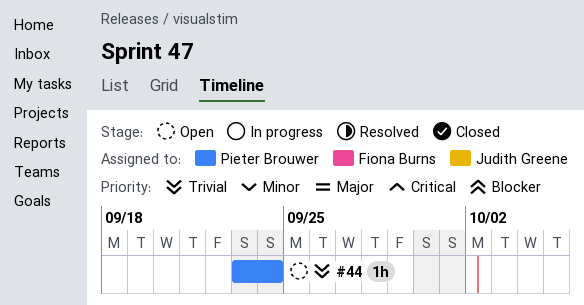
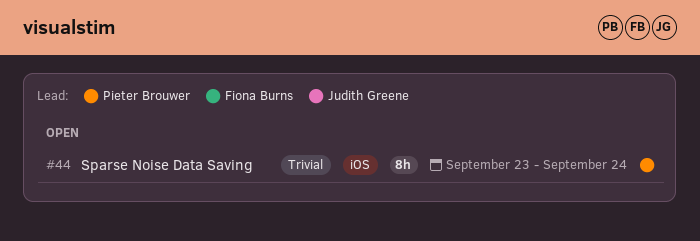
#44, estimate: 1h -> 8h

